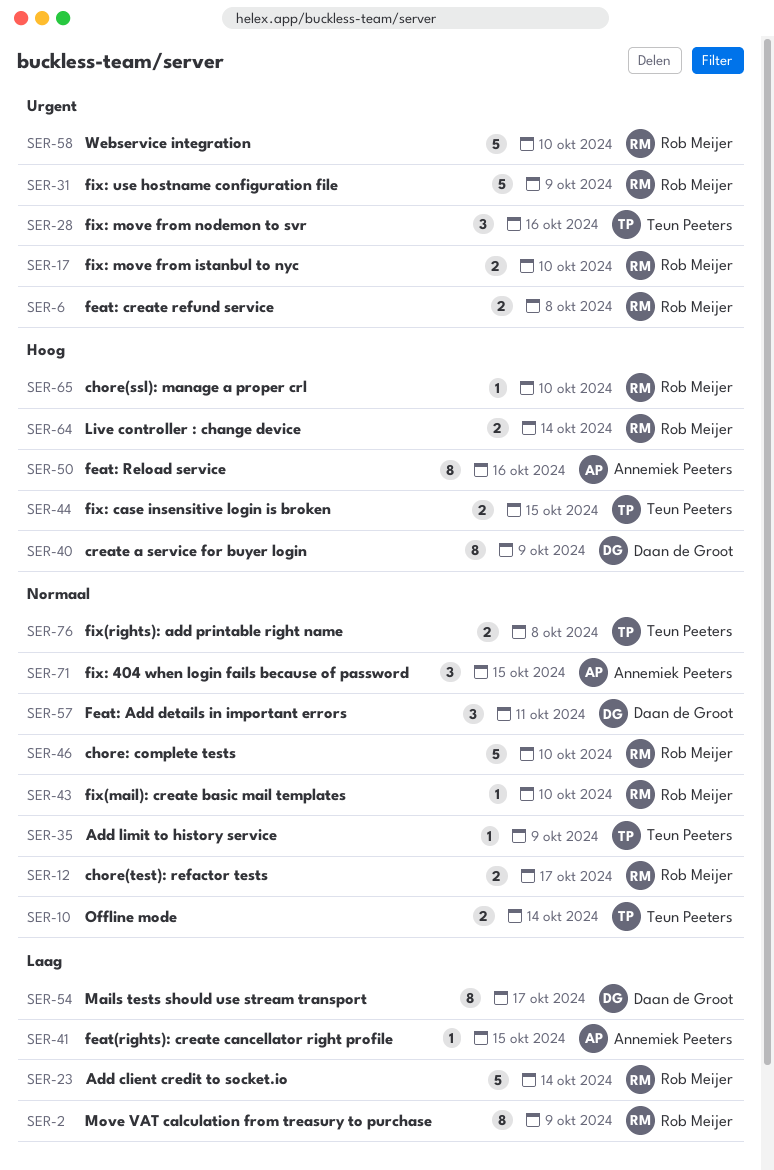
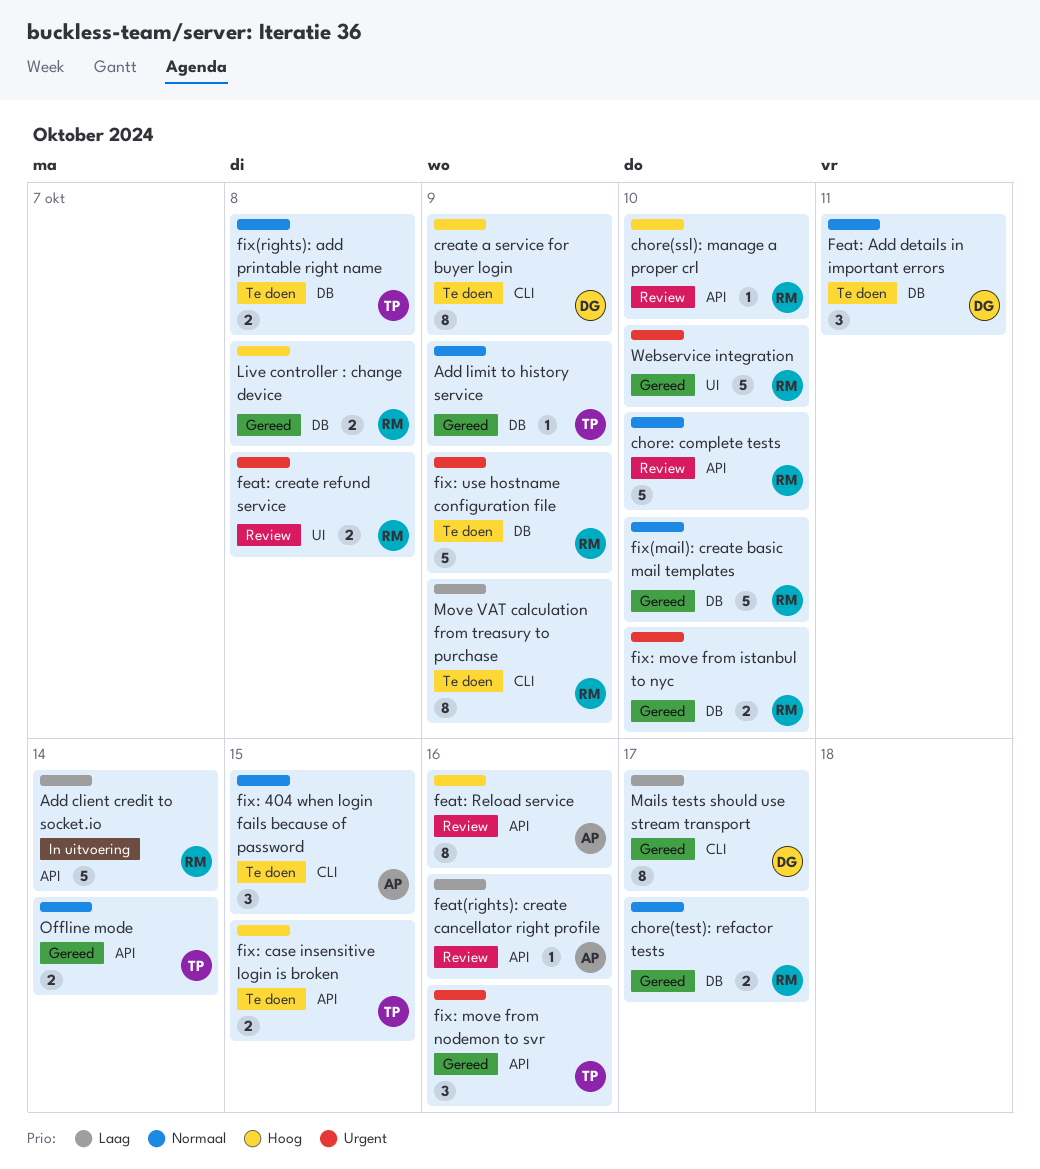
feat(rights): create cancellator right profile, due: Oct 15 -> Oct 16
fix(mail): create basic mail templates, estimate: 1 -> 5
Live controller : change device, due: Oct 14 -> Oct 8

